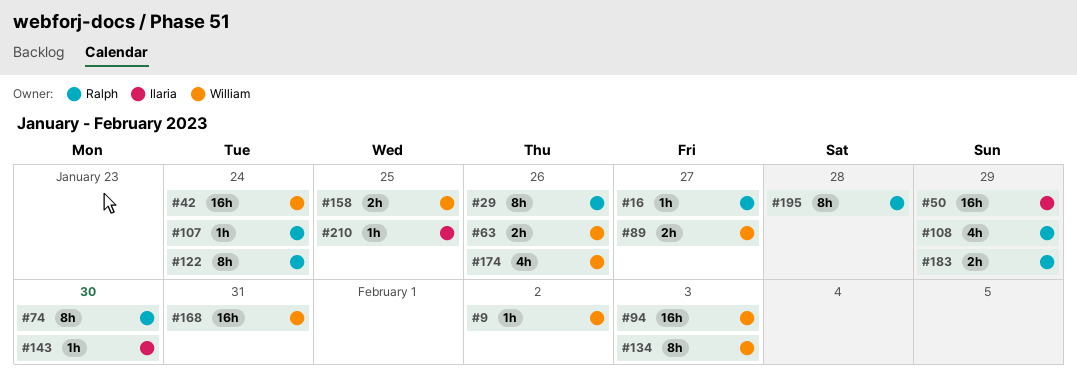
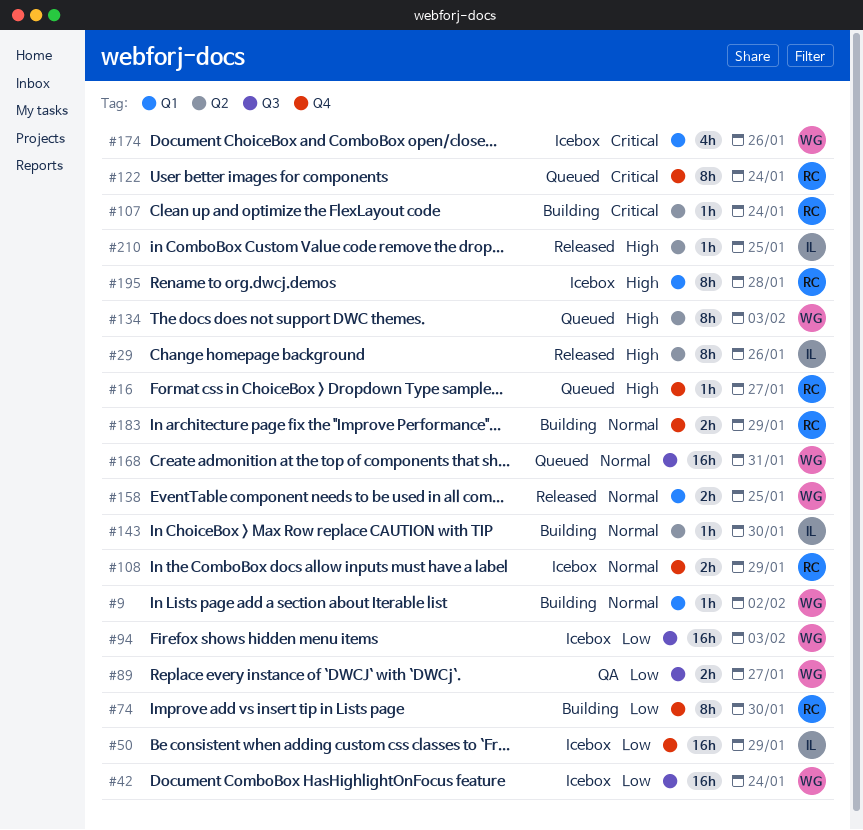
#29, owner: Ralph -> Ilaria
#63: present -> none
#108, estimate: 4h -> 2h

